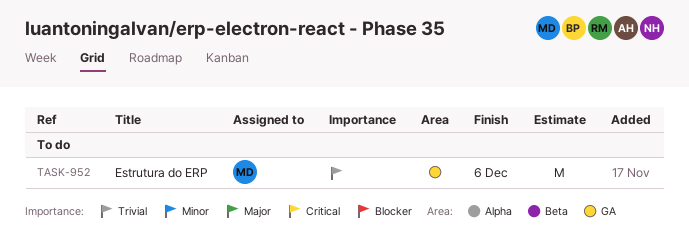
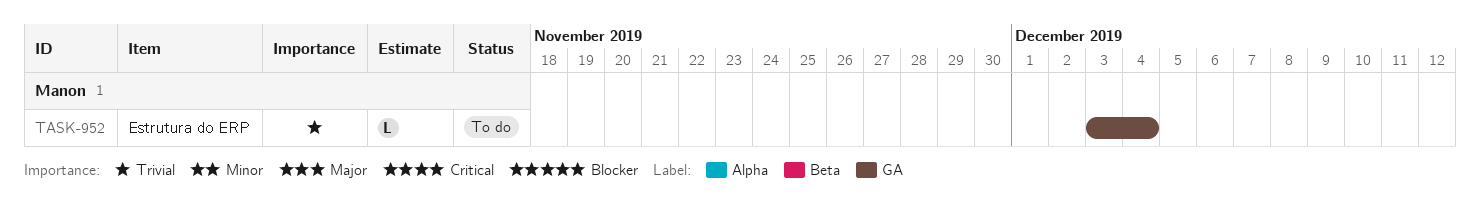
TASK-952, estimate: M -> L
TASK-952, due: Dec 6 -> Dec 4

